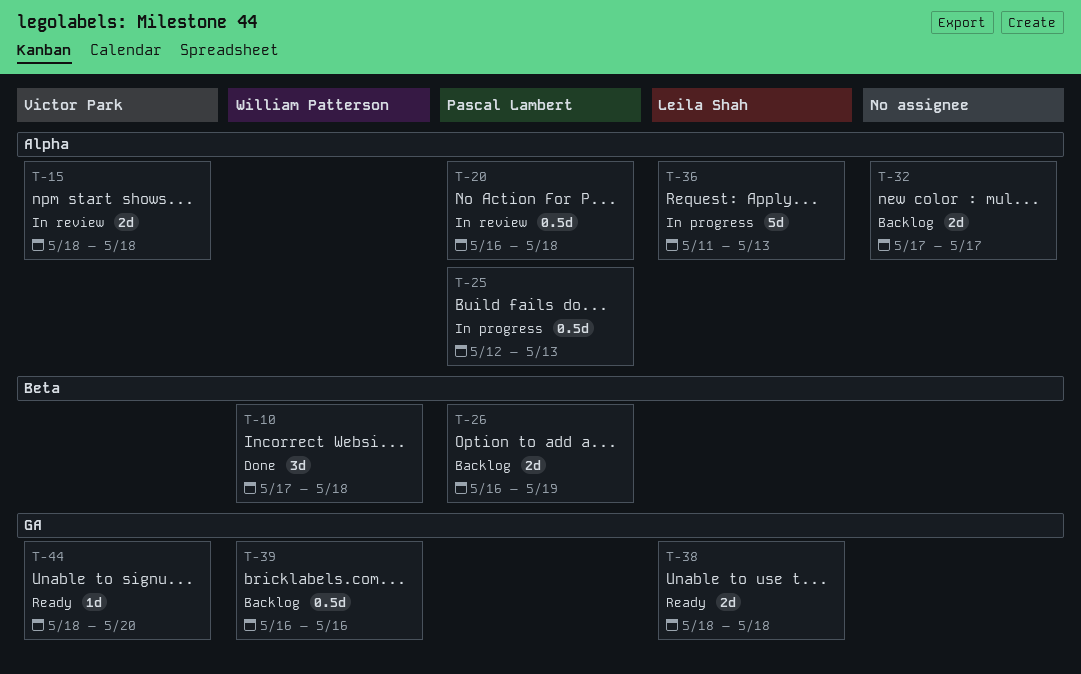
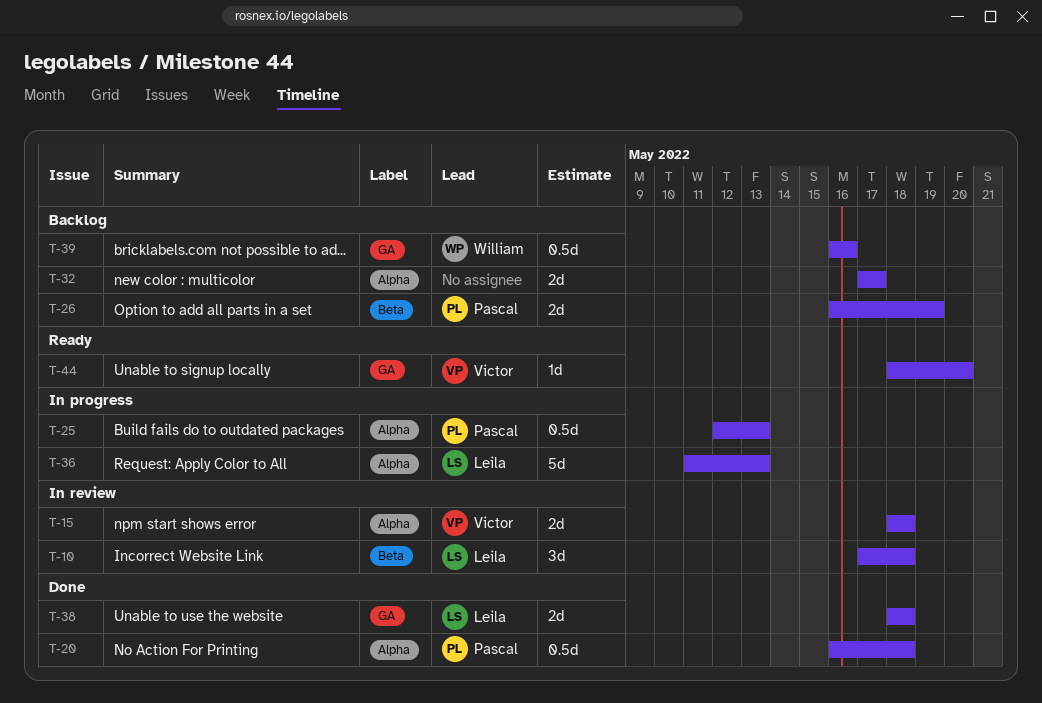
T-10, status: Done -> In review
T-10, owner: William Patterson -> Leila Shah
T-20, status: In review -> Done
T-38, status: Ready -> Done

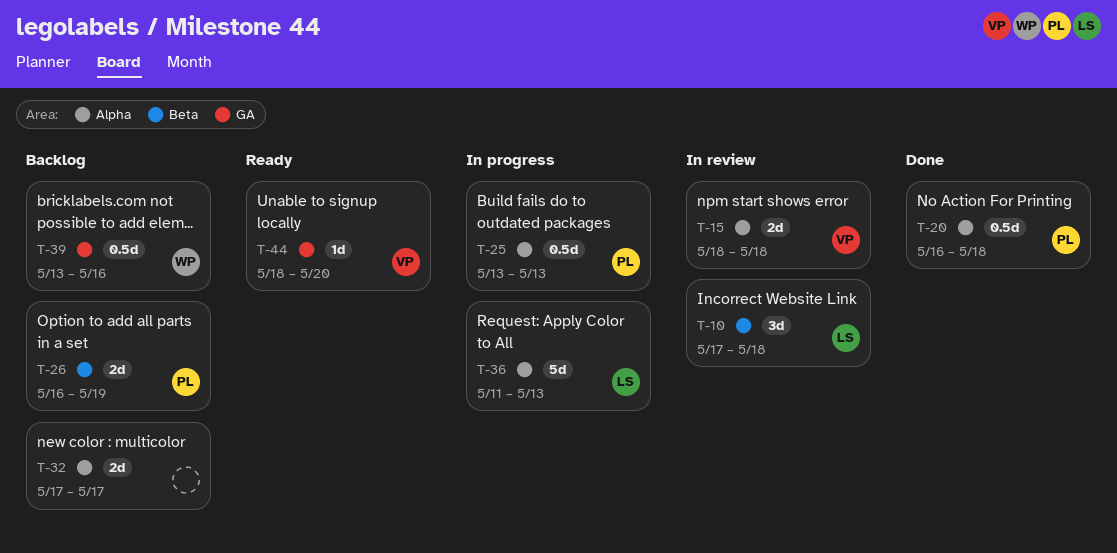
T-25, start: May 12 -> May 13
T-38: present -> none
T-39, start: May 16 -> May 13

